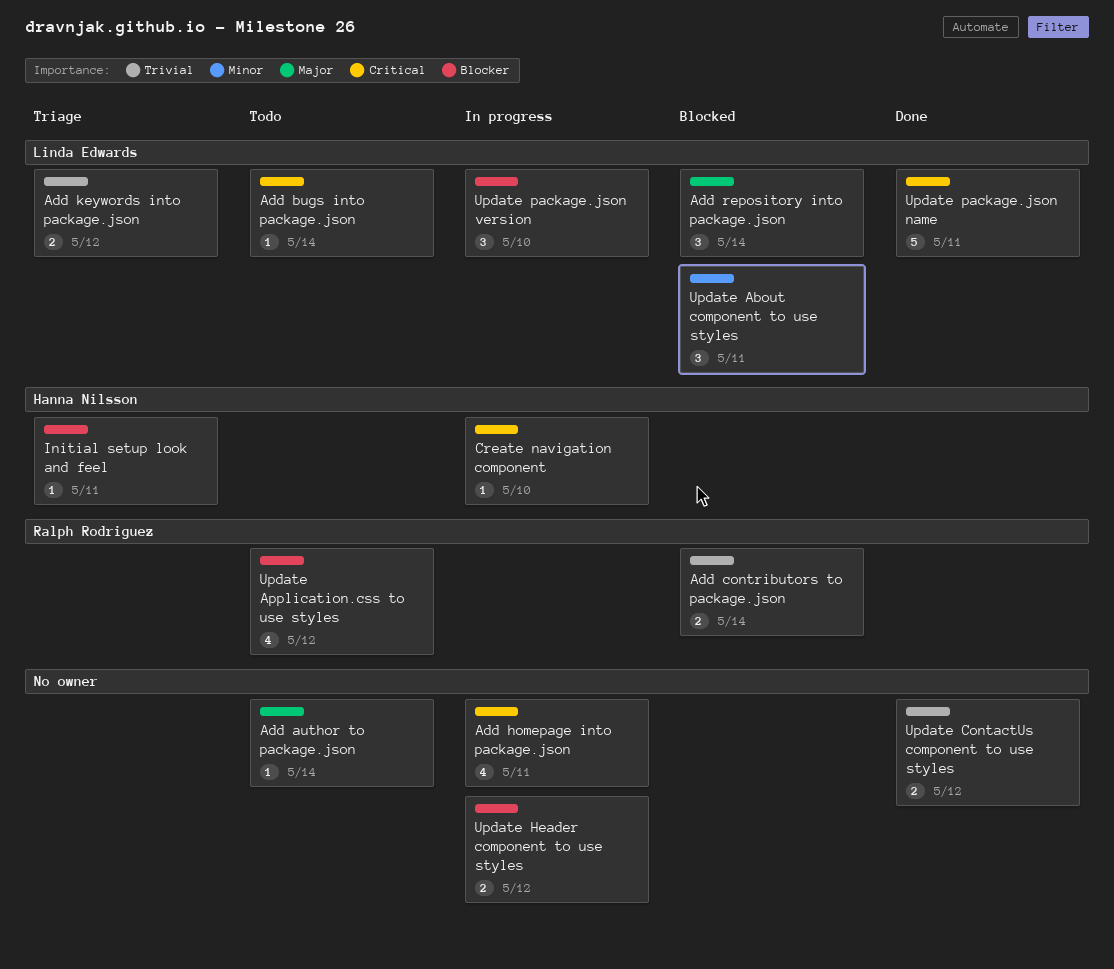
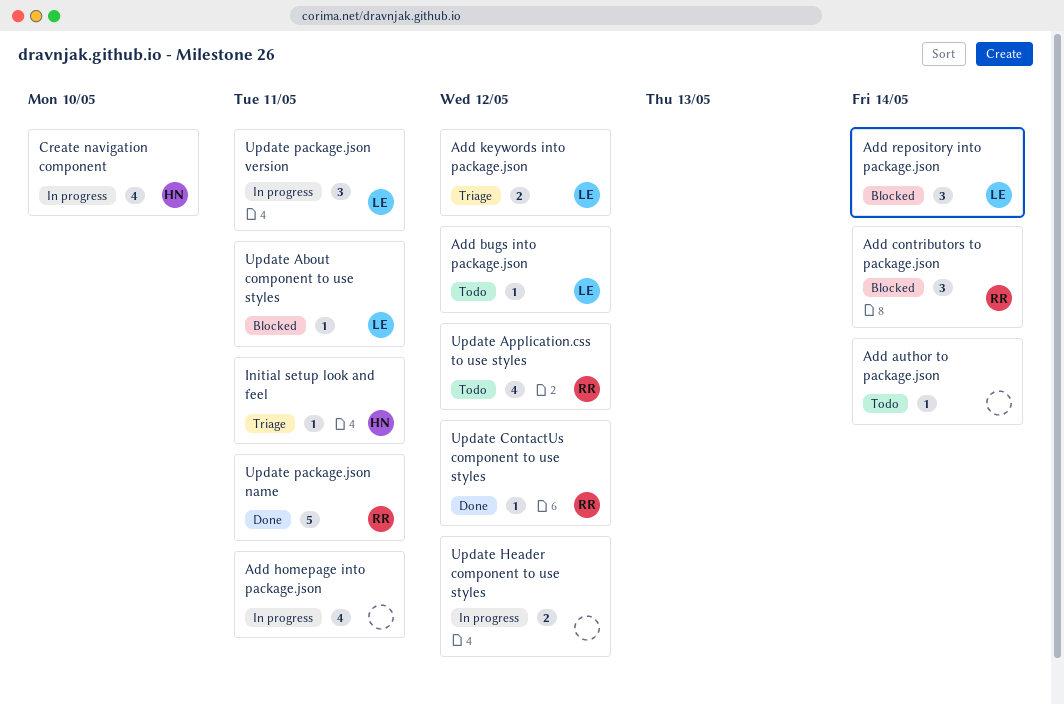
Add bugs into package.json, due: May 14 -> May 12
Add contributors to package.json, estimate: 2 -> 3
Create navigation component, estimate: 1 -> 4
Update About component to use styles, estimate: 3 -> 1
Update ContactUs component to use styles, owner: none -> Ralph Rodriguez
Update ContactUs component to use styles, estimate: 2 -> 1
Update package.json name, owner: Linda Edwards -> Ralph Rodriguez
Update package.json version, due: May 10 -> May 11

